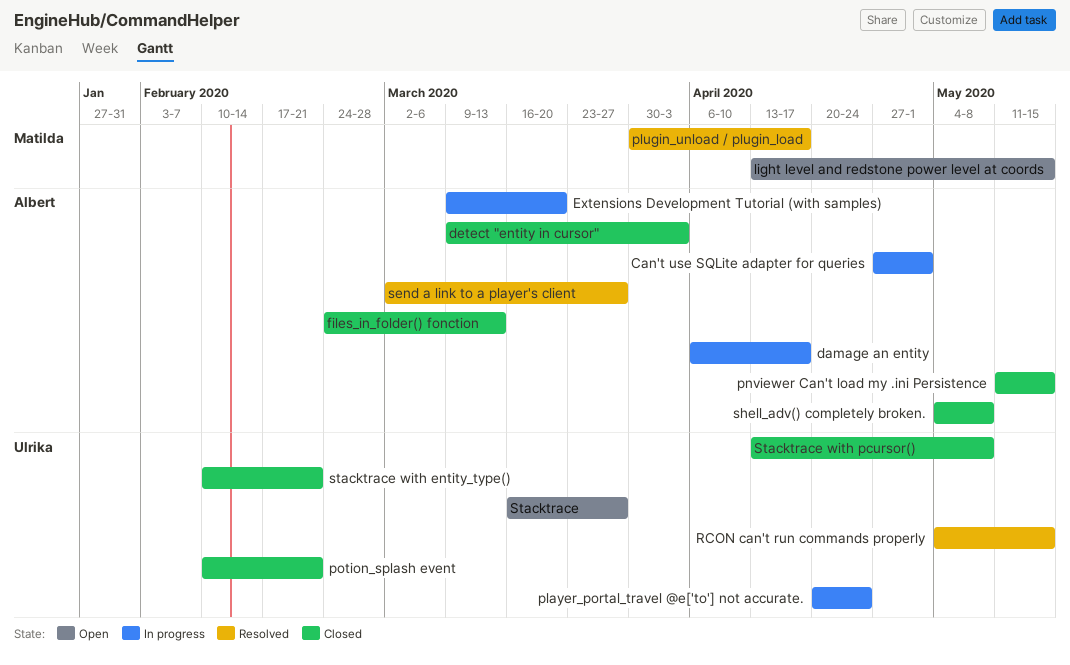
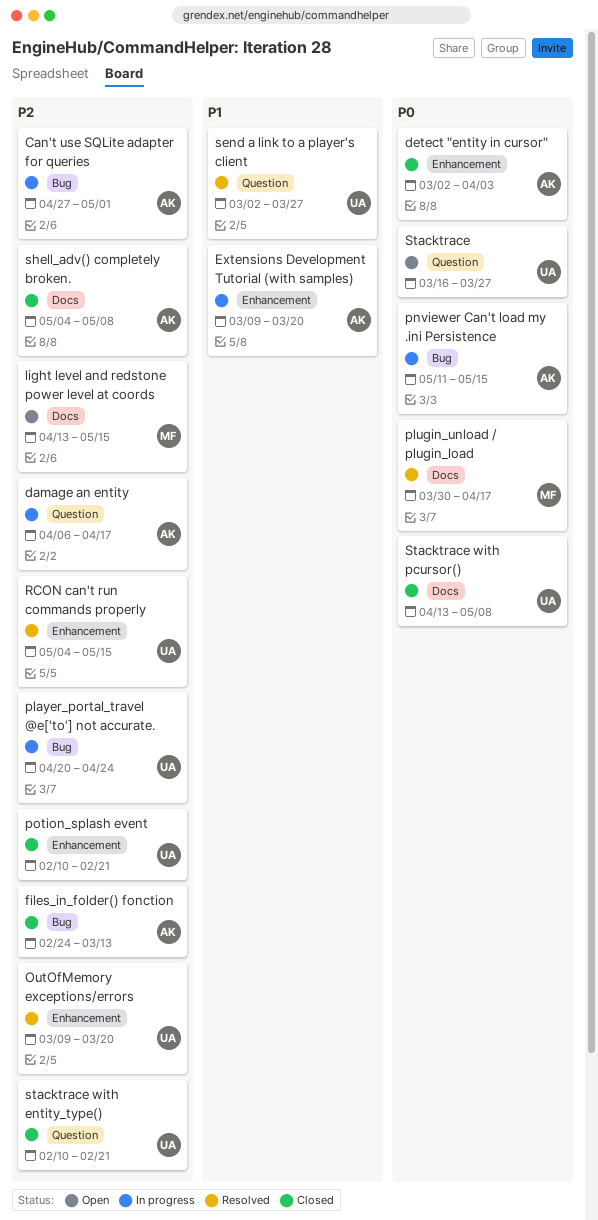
detect "entity in cursor", start: Mar 9 -> Mar 2
OutOfMemory exceptions/errors: none -> present
pnviewer Can't load my .ini Persistence, status: Closed -> In progress
send a link to a player's client, owner: Albert -> Ulrika

